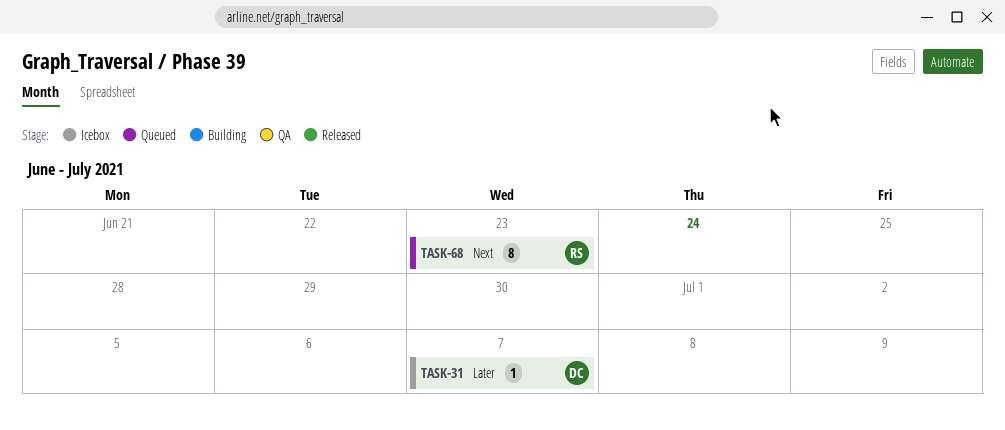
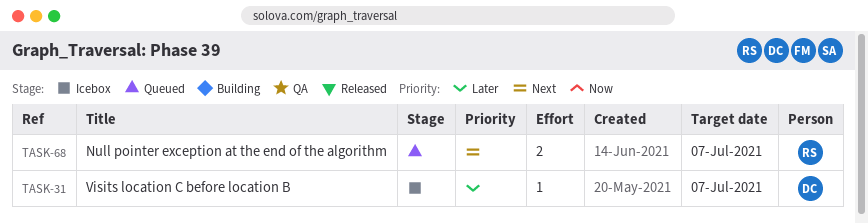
TASK-68, estimate: 8 -> 2
TASK-68, due: Jun 23 -> Jul 7

